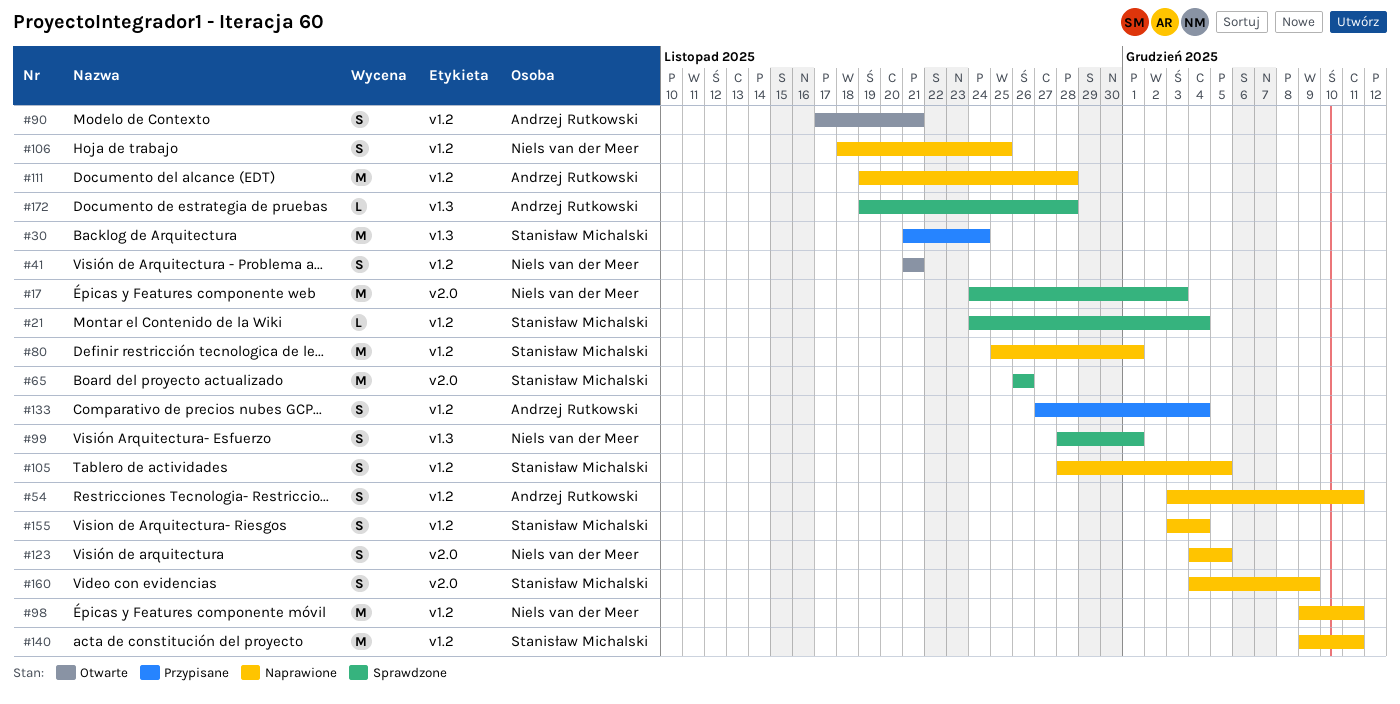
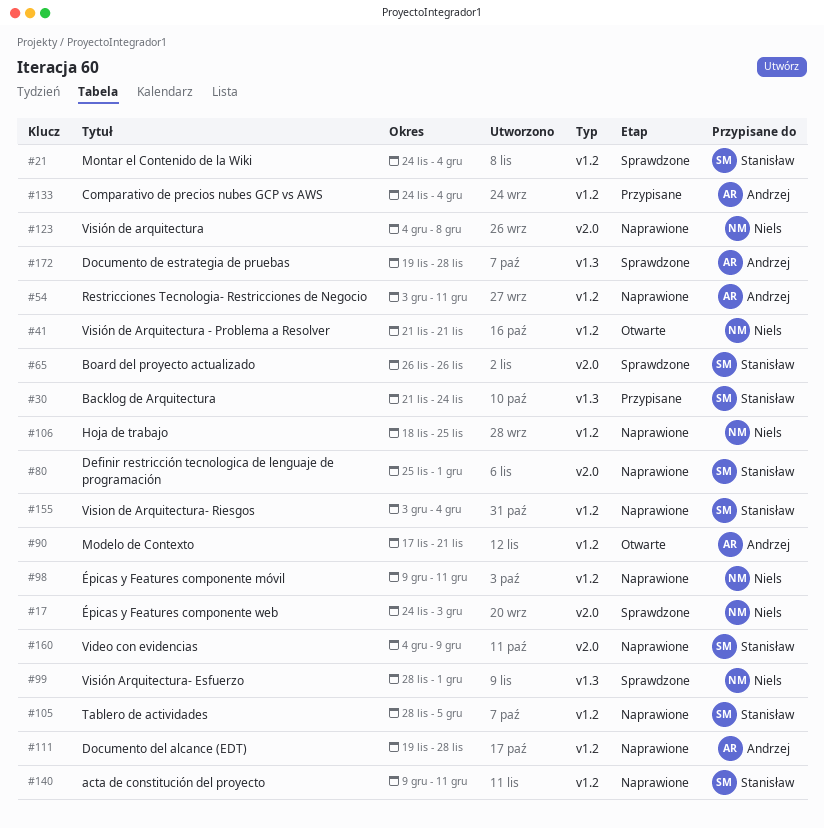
#80, label: v1.2 -> v2.0
#123, due: Dec 5 -> Dec 8
#133, start: Nov 27 -> Nov 24

